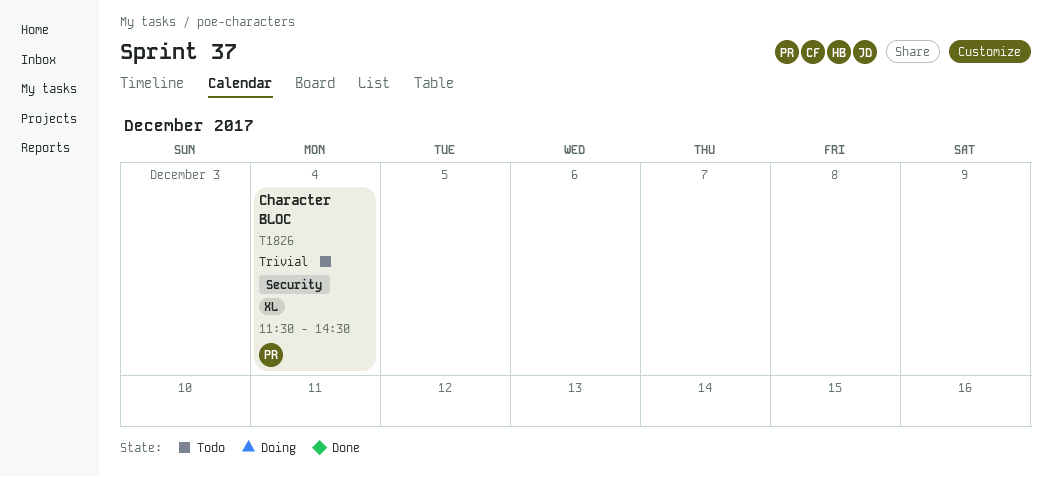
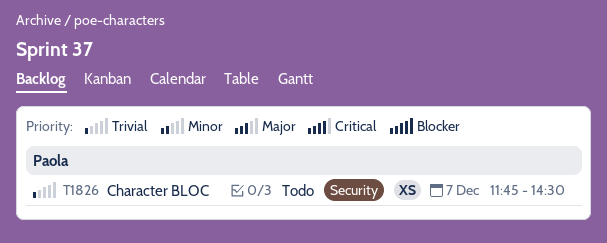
T1826, estimate: XL -> XS
T1826, day: Dec 4 -> Dec 7
T1826, begins: 11:30 -> 11:45

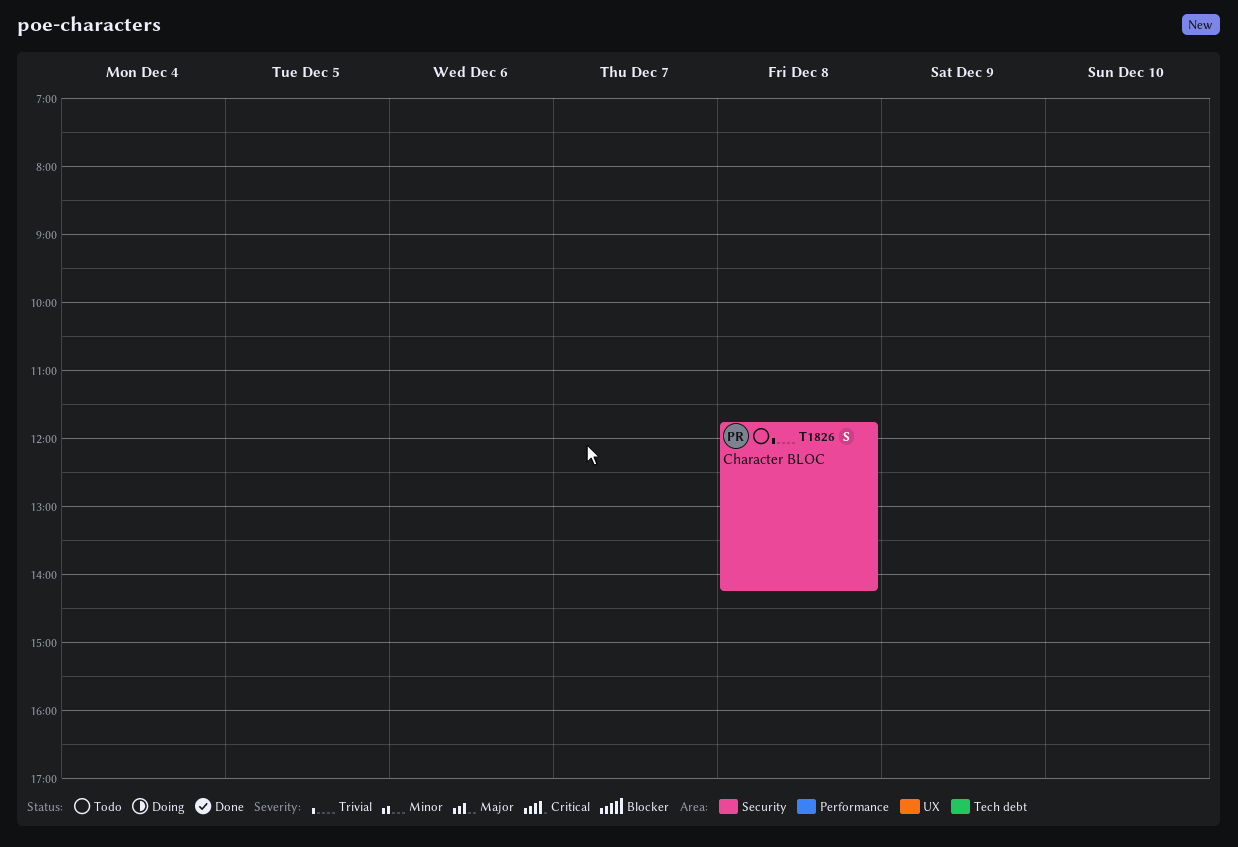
T1826, estimate: XS -> S
T1826, day: Dec 7 -> Dec 8
T1826, ends: 14:30 -> 14:15

